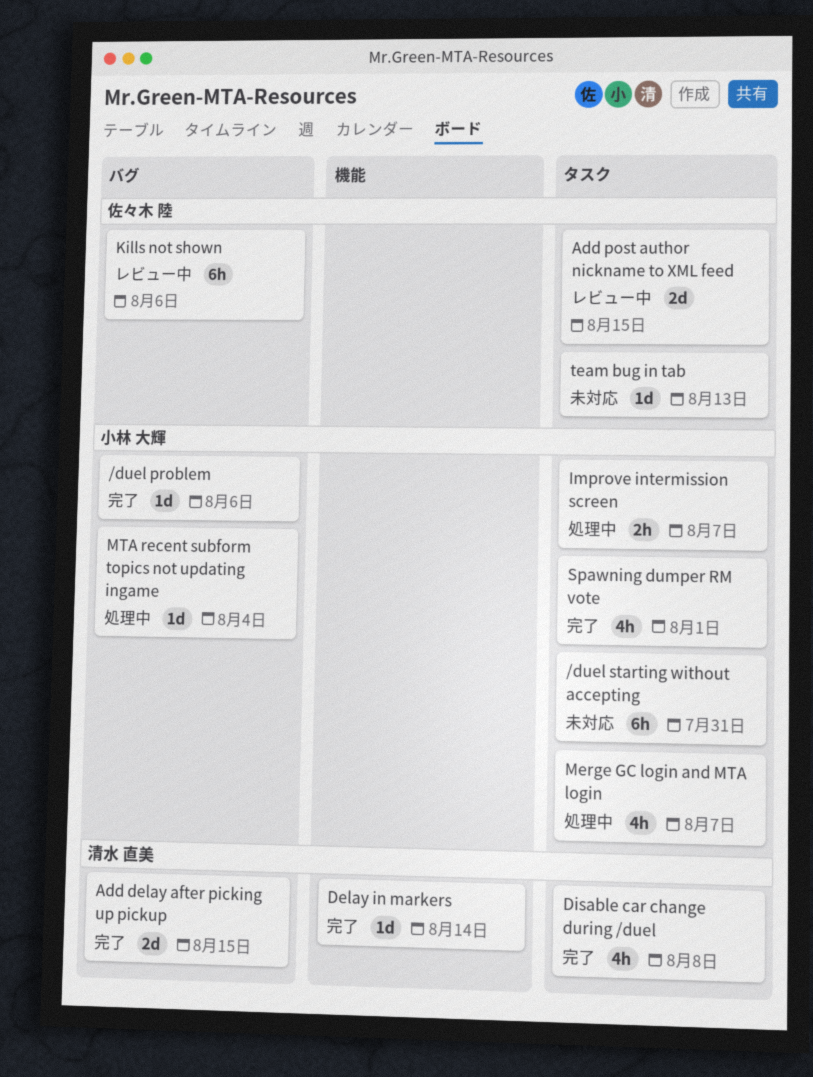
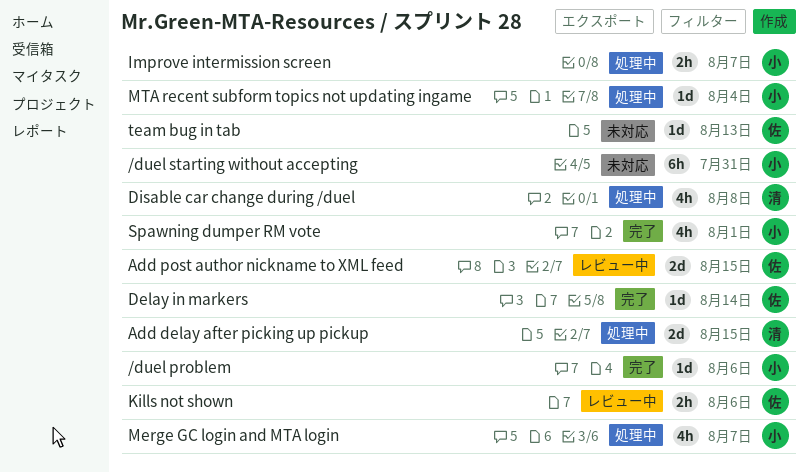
Add delay after picking up pickup, status: 完了 -> 処理中
Delay in markers, owner: 清水 直美 -> 佐々木 陸
Disable car change during /duel, status: 完了 -> 処理中
Kills not shown, estimate: 6h -> 2h

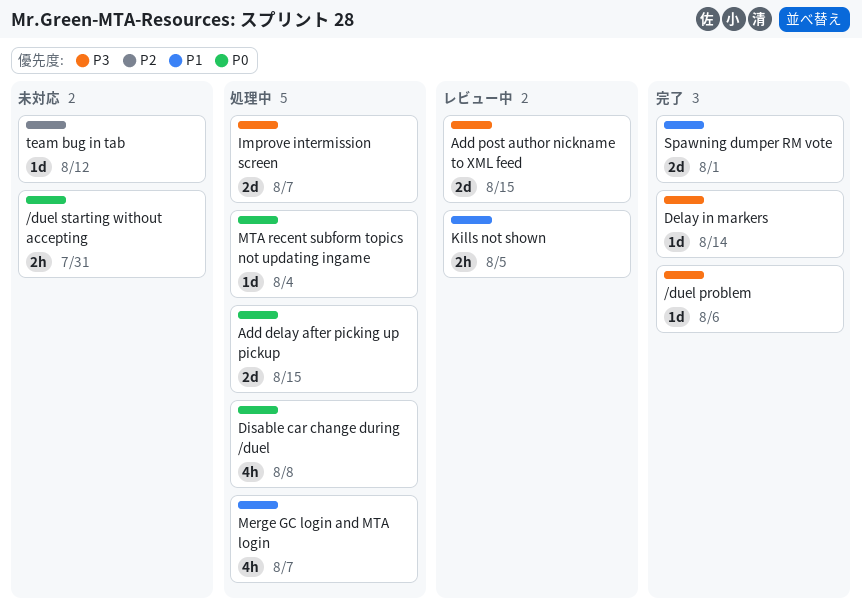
/duel starting without accepting, estimate: 6h -> 2h
Improve intermission screen, estimate: 2h -> 2d
Kills not shown, due: Aug 6 -> Aug 5
Spawning dumper RM vote, estimate: 4h -> 2d
team bug in tab, due: Aug 13 -> Aug 12

